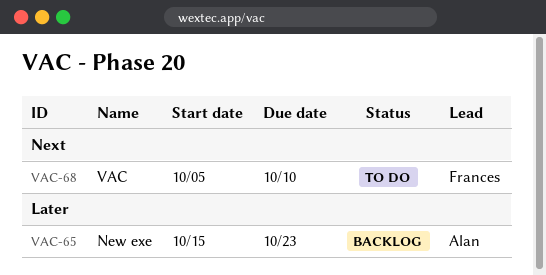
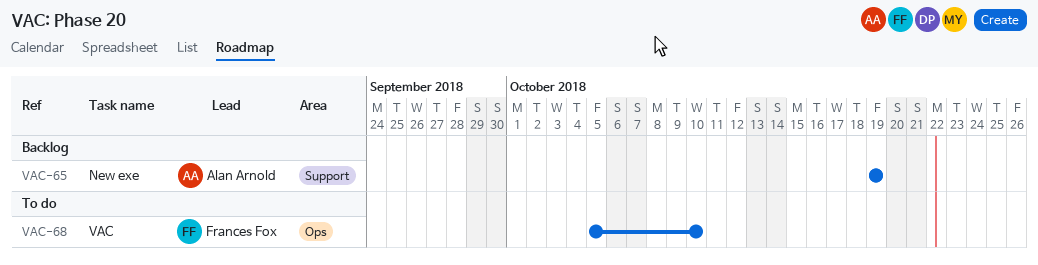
VAC-65, start: Oct 15 -> Oct 19
VAC-65, due: Oct 23 -> Oct 19

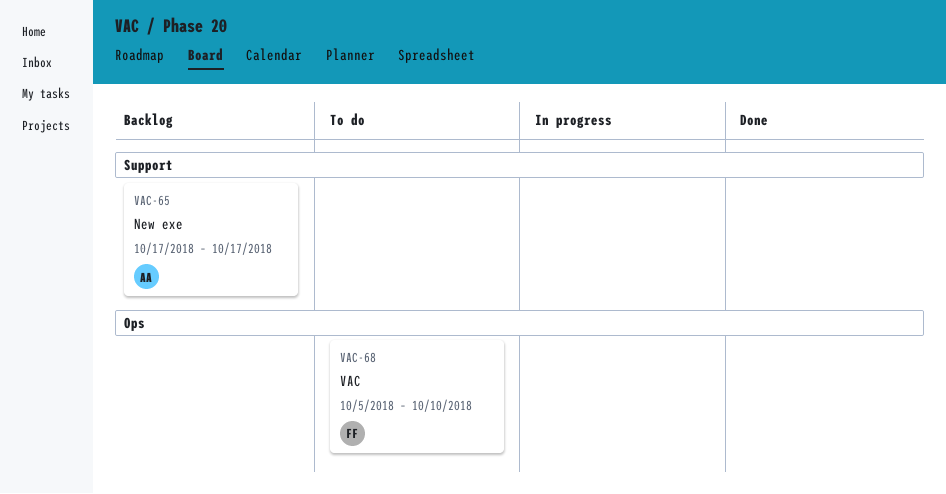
VAC-65, start: Oct 19 -> Oct 17
VAC-65, due: Oct 19 -> Oct 17

